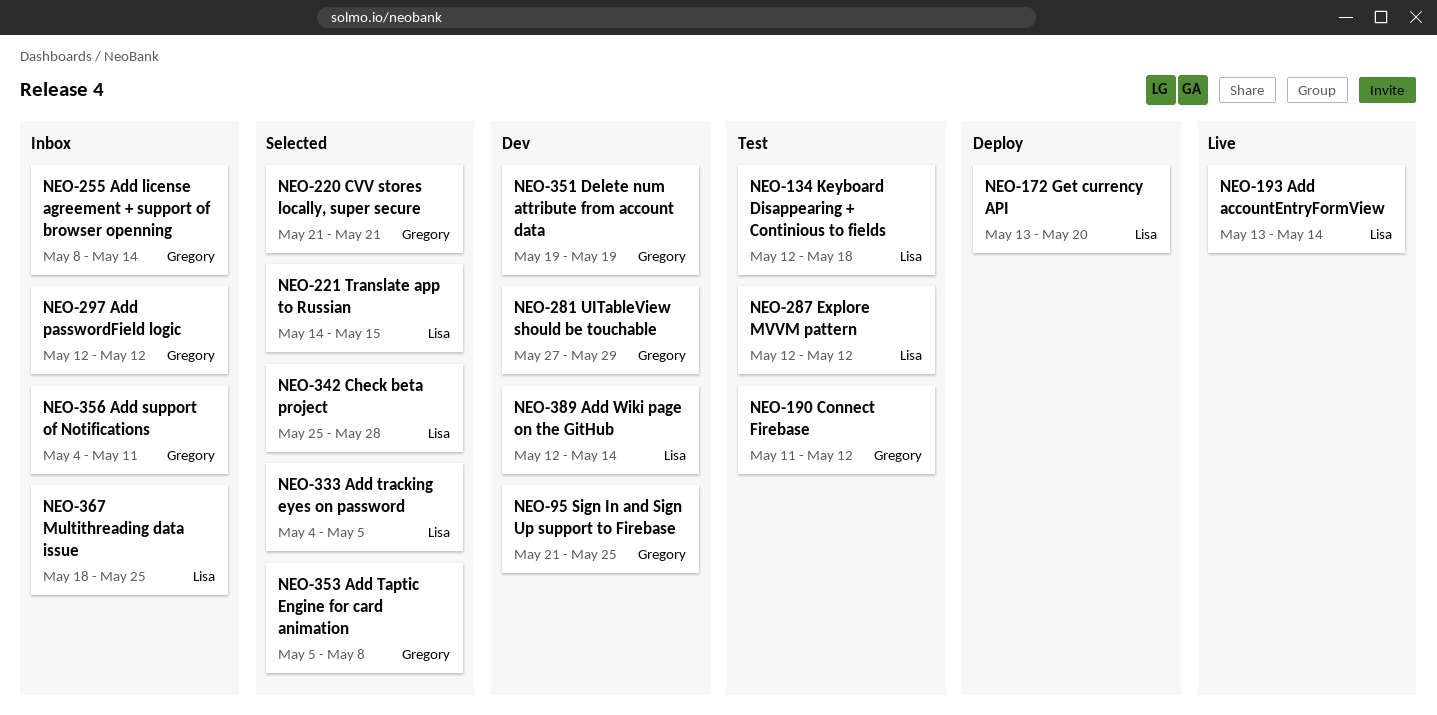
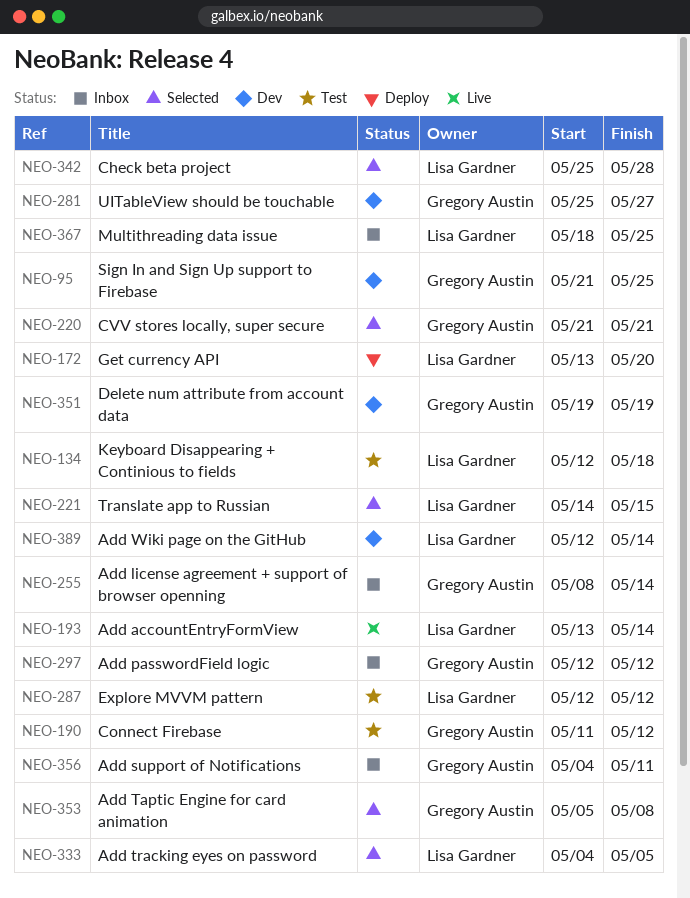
NEO-281, start: May 27 -> May 25
NEO-281, due: May 29 -> May 27

